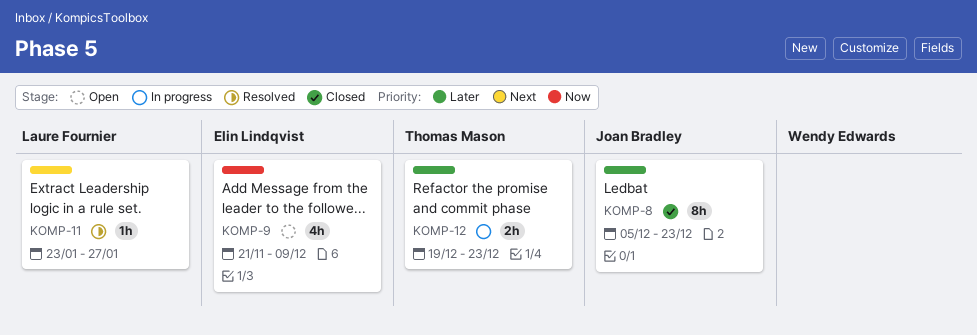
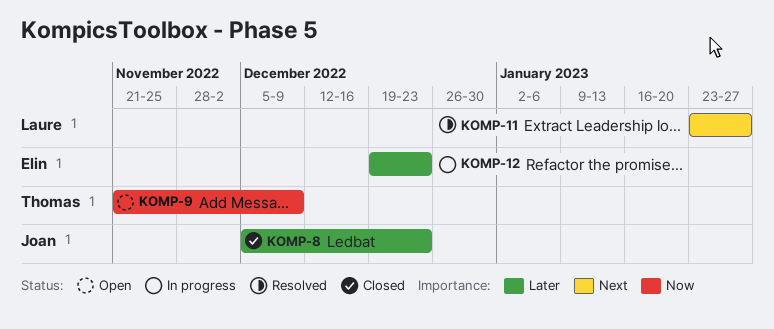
KOMP-9, owner: Elin Lindqvist -> Thomas Mason
KOMP-12, owner: Thomas Mason -> Elin Lindqvist

